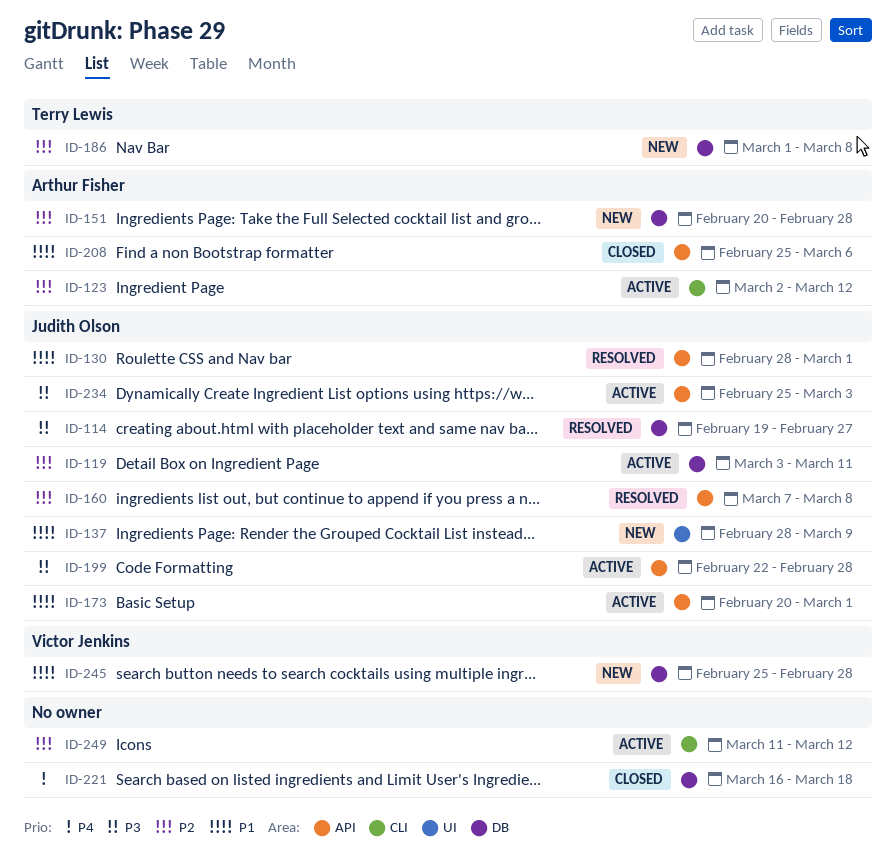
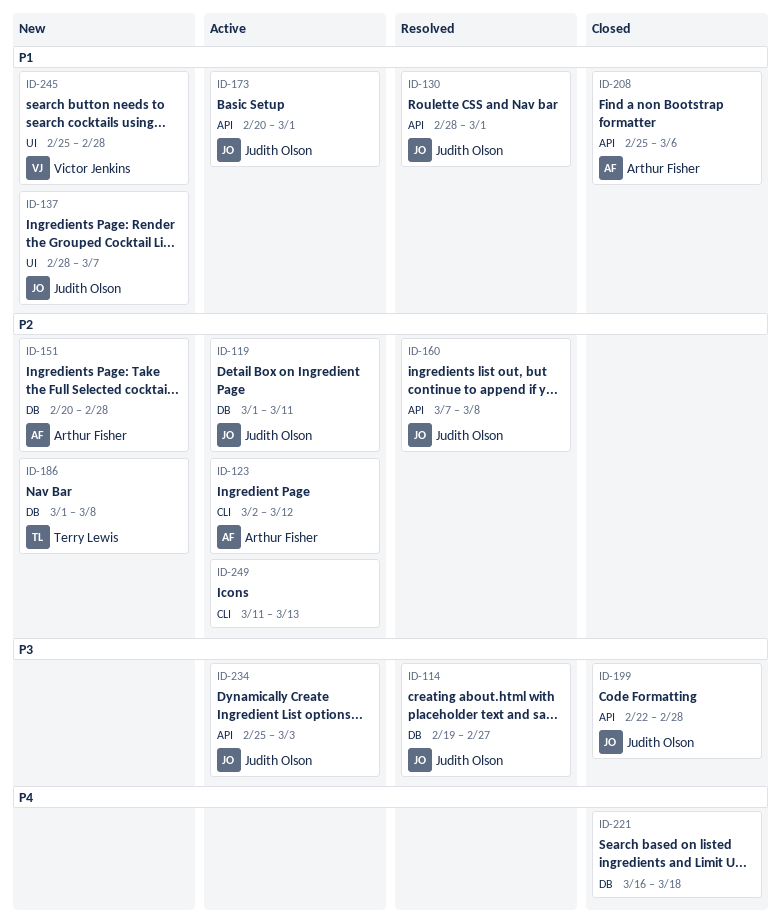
ID-119, start: Mar 3 -> Mar 1
ID-137, due: Mar 9 -> Mar 7
ID-199, status: Active -> Closed
ID-245, label: DB -> UI
ID-249, due: Mar 12 -> Mar 13

